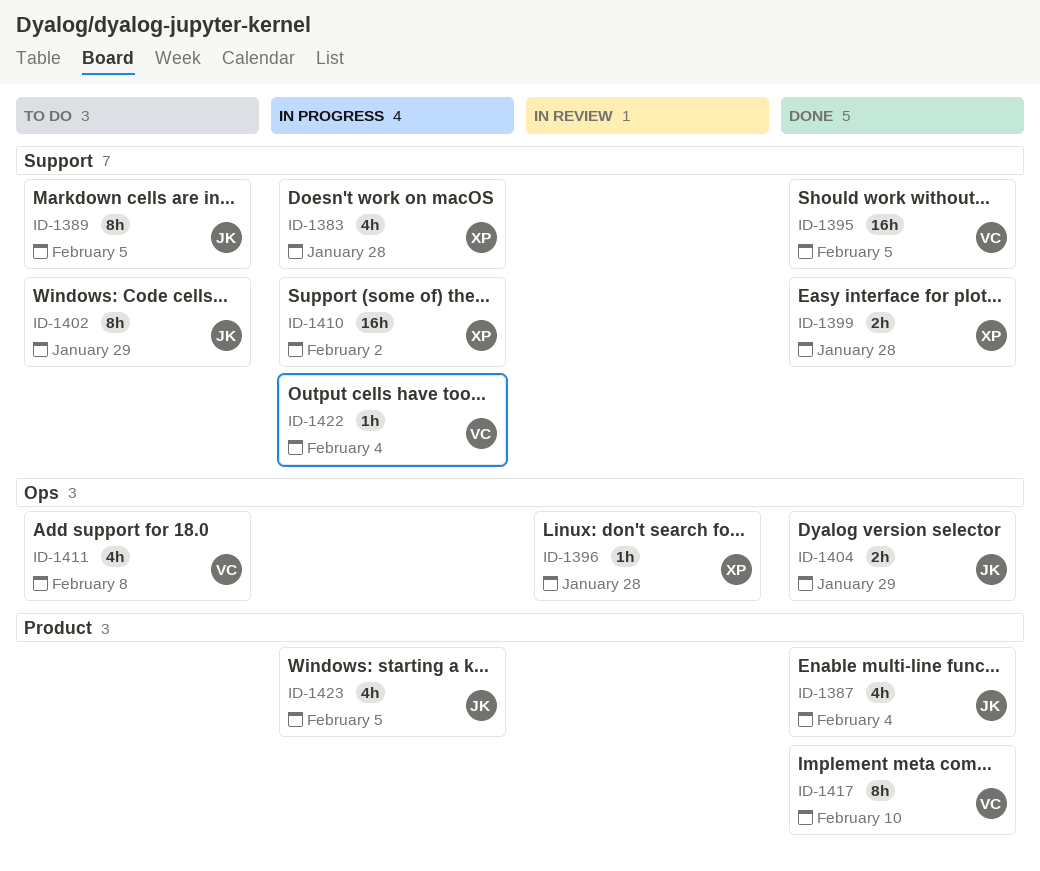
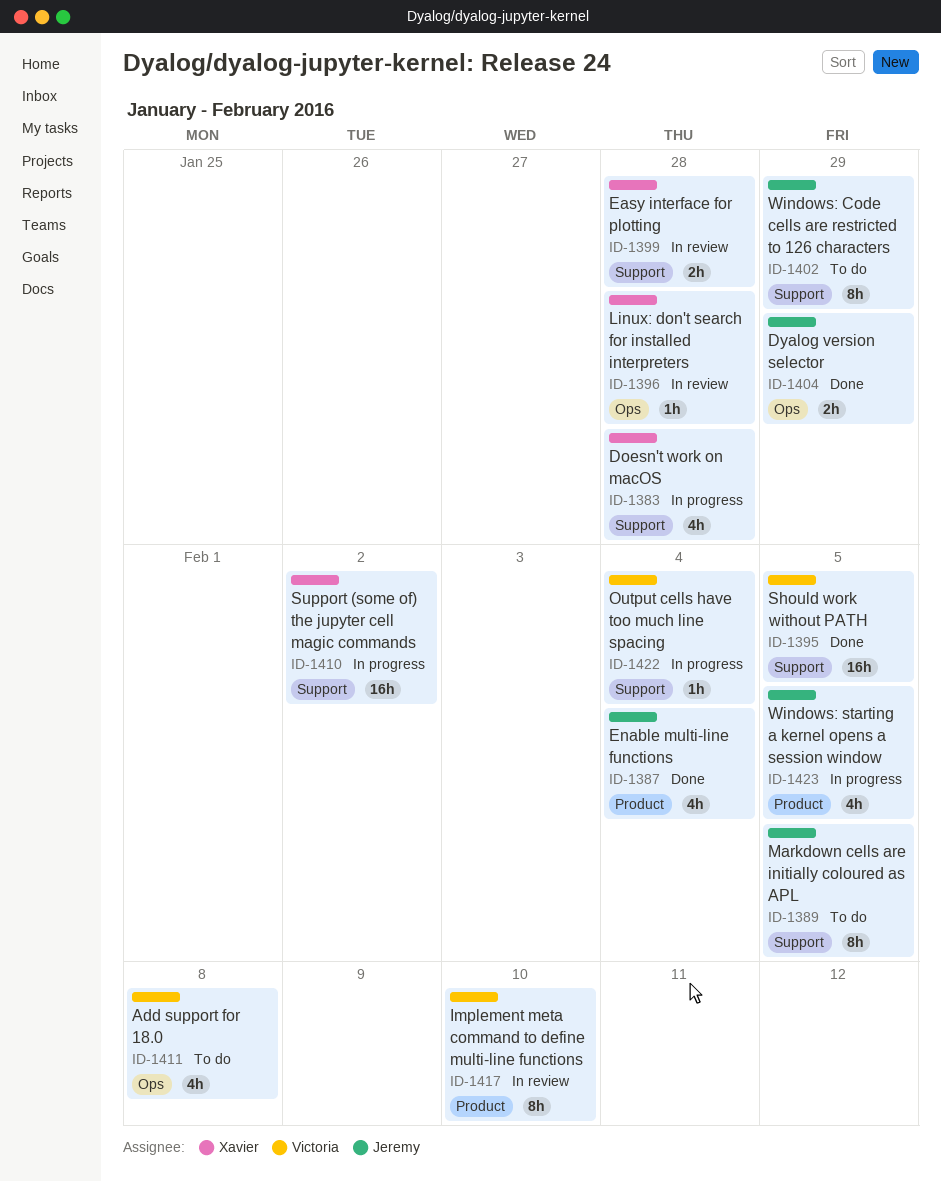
ID-1399, status: Done -> In review
ID-1417, status: Done -> In review

